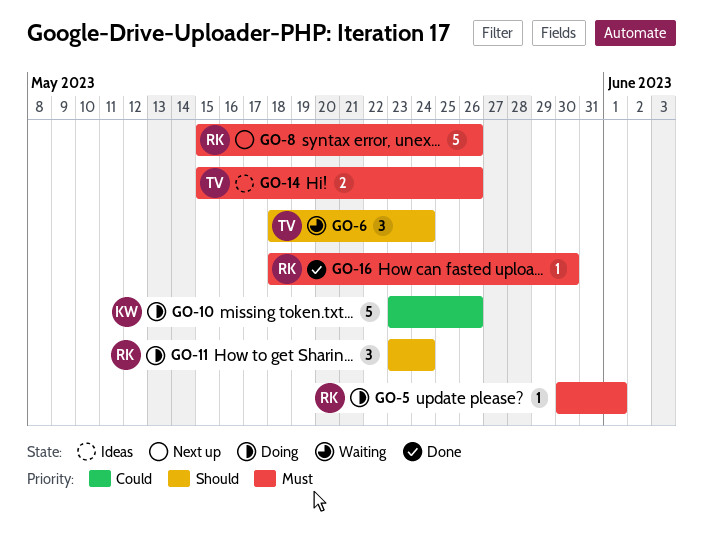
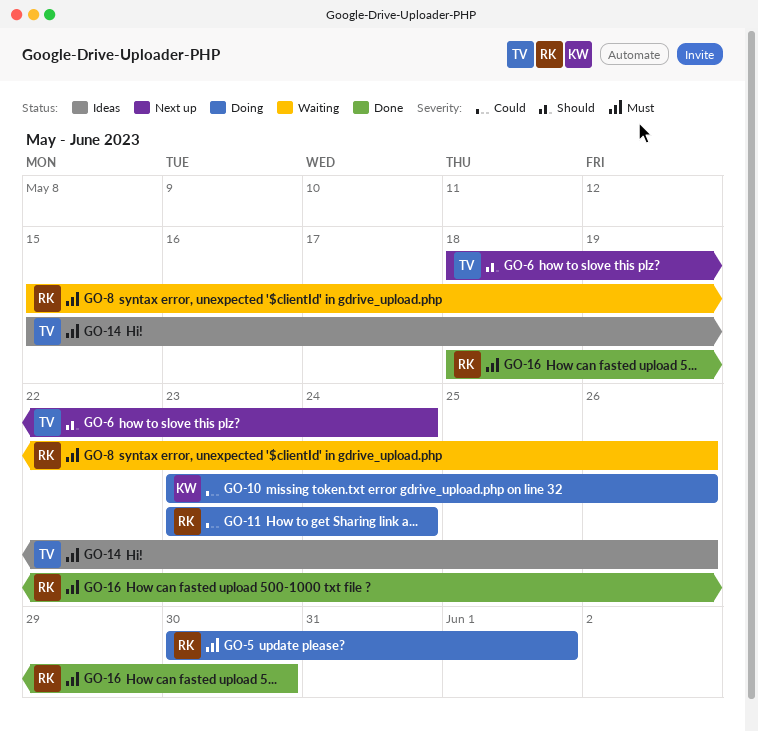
GO-6, status: Waiting -> Next up
GO-8, status: Next up -> Waiting
GO-11, priority: Should -> Could

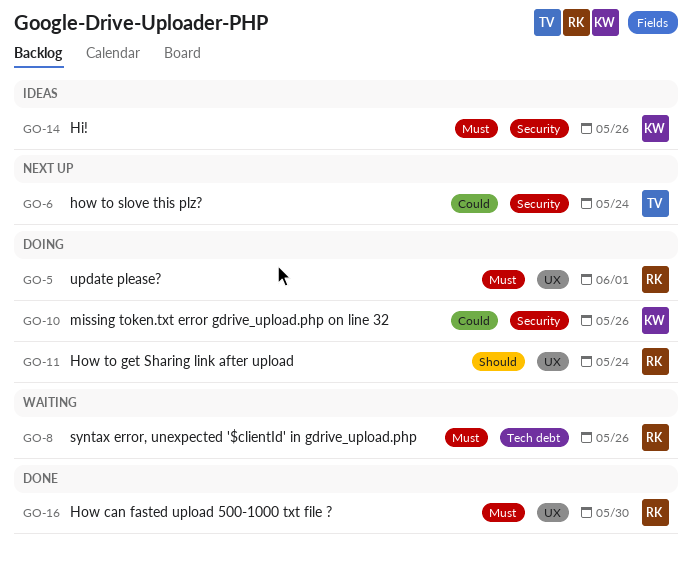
GO-6, priority: Should -> Could
GO-11, priority: Could -> Should
GO-14, owner: TV -> KW

